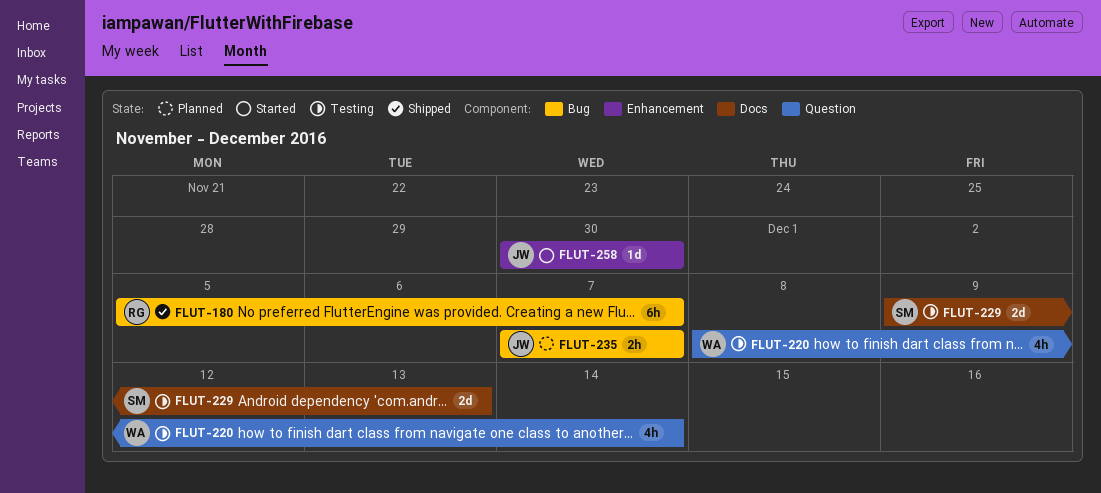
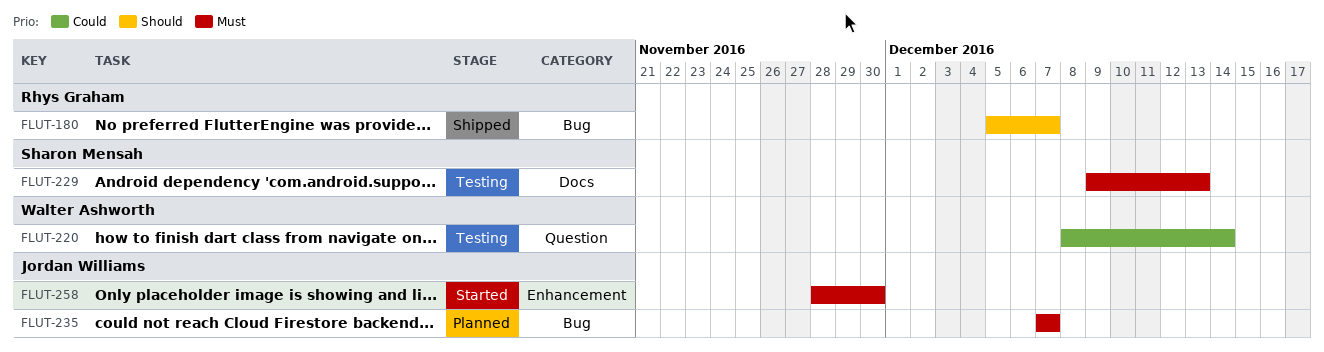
FLUT-258, start: Nov 30 -> Nov 28

